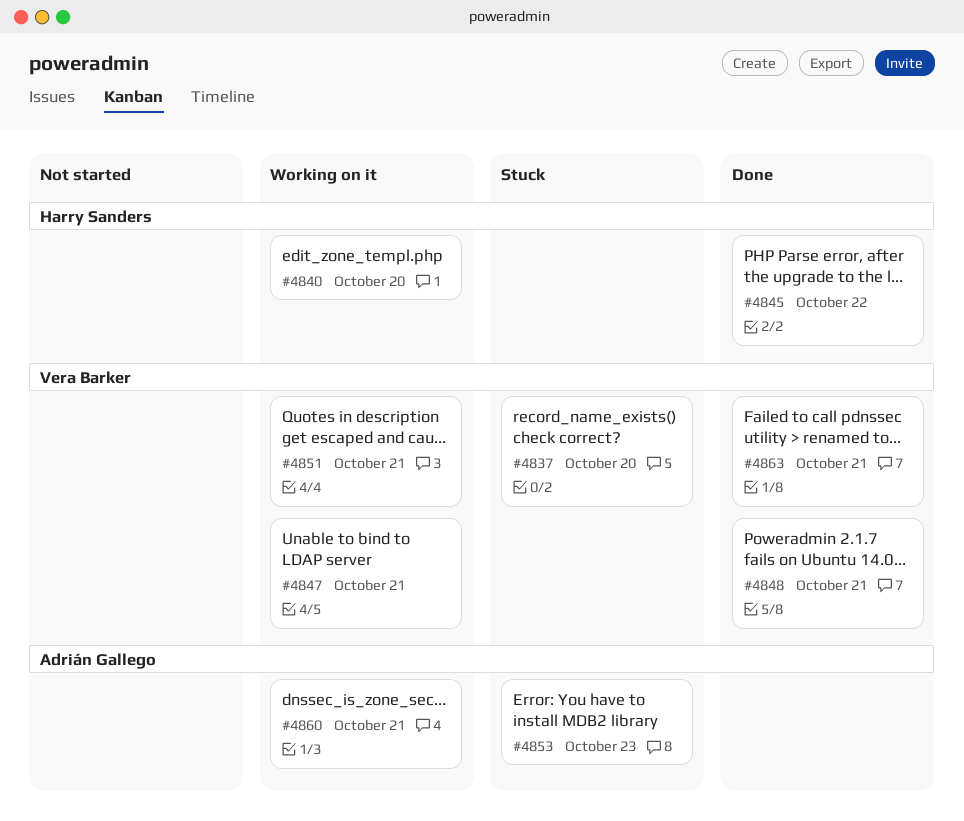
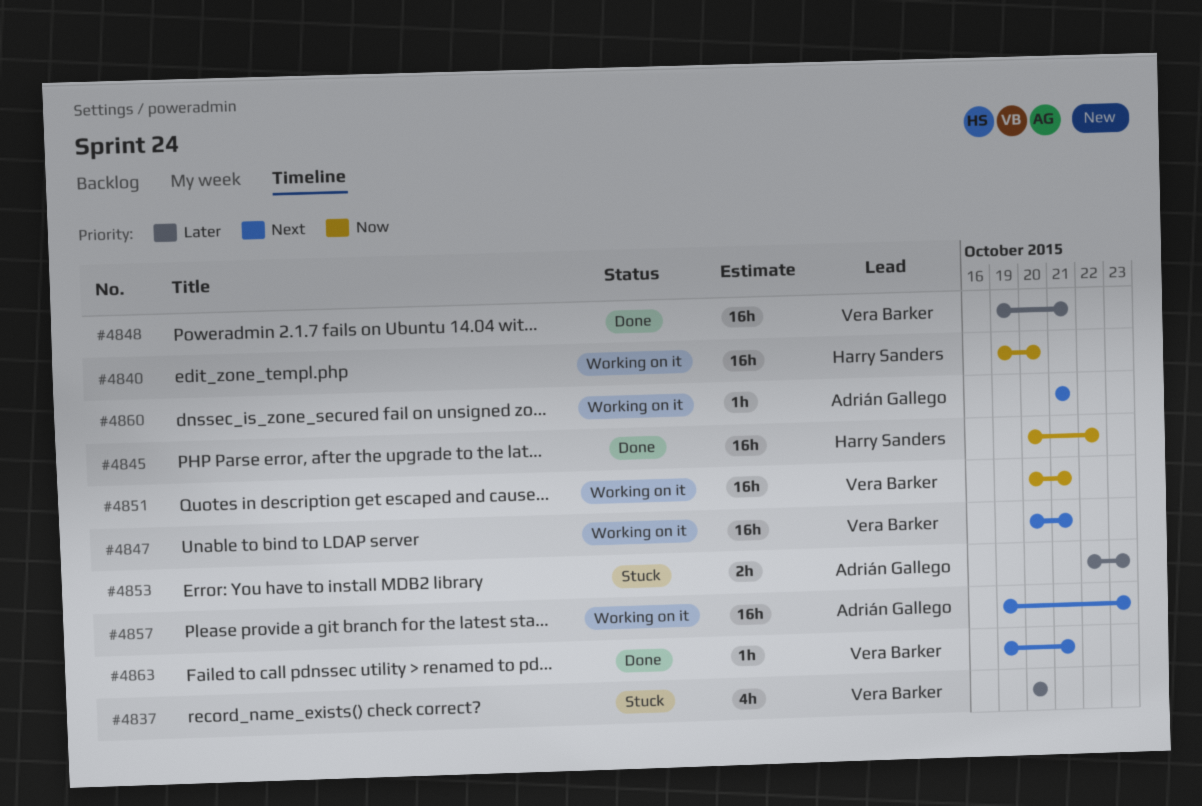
#4857: none -> present

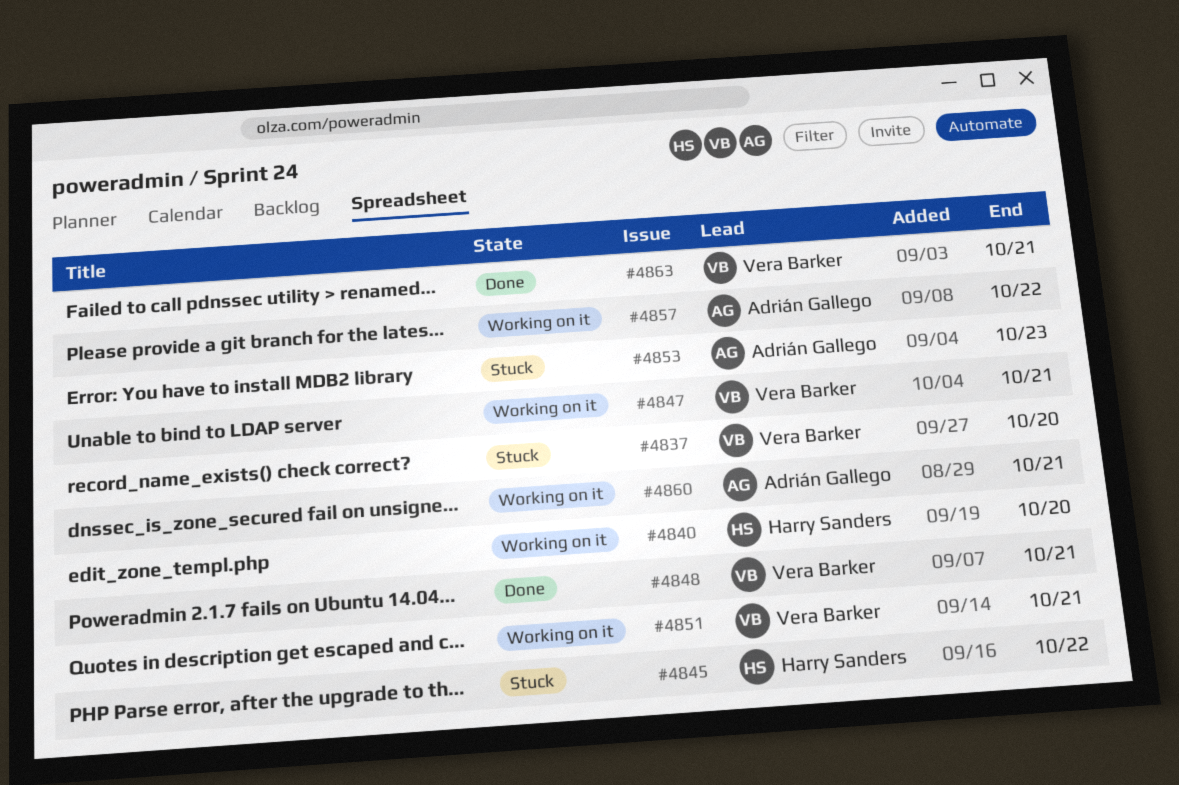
#4845, status: Done -> Stuck
#4857, due: Oct 23 -> Oct 22

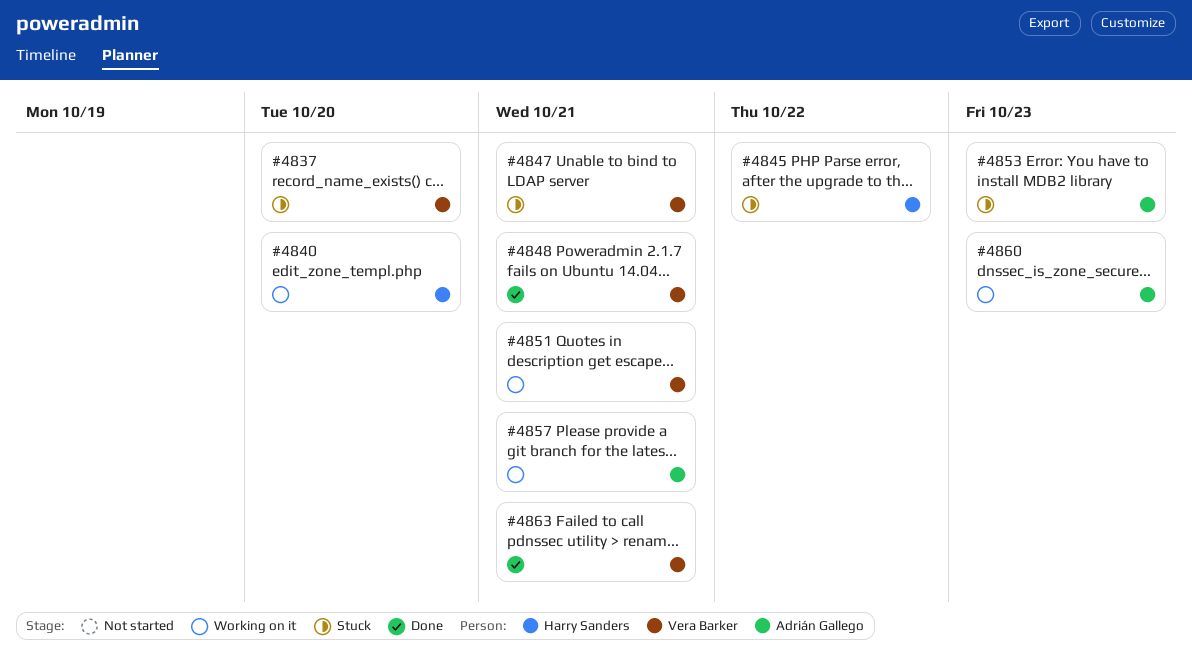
#4847, status: Working on it -> Stuck
#4857, due: Oct 22 -> Oct 21
#4860, due: Oct 21 -> Oct 23

